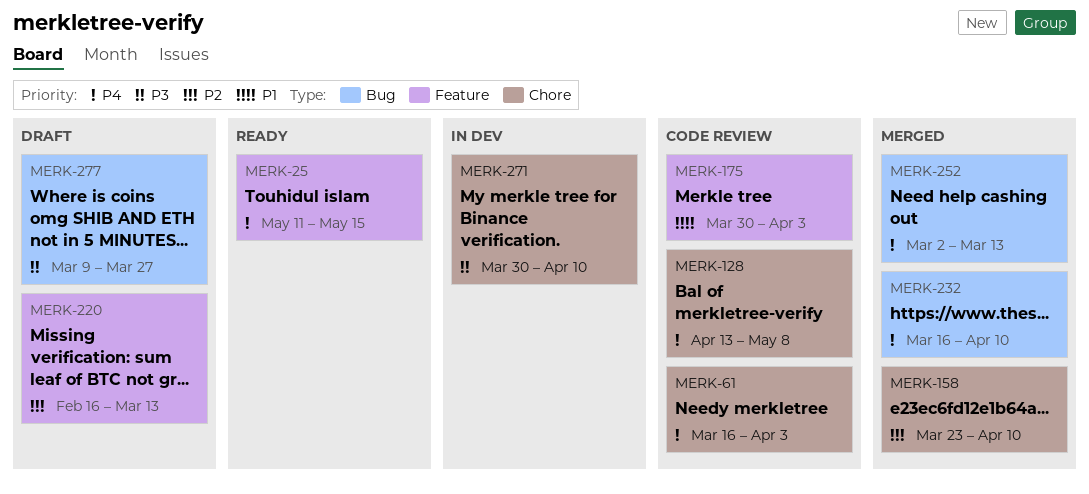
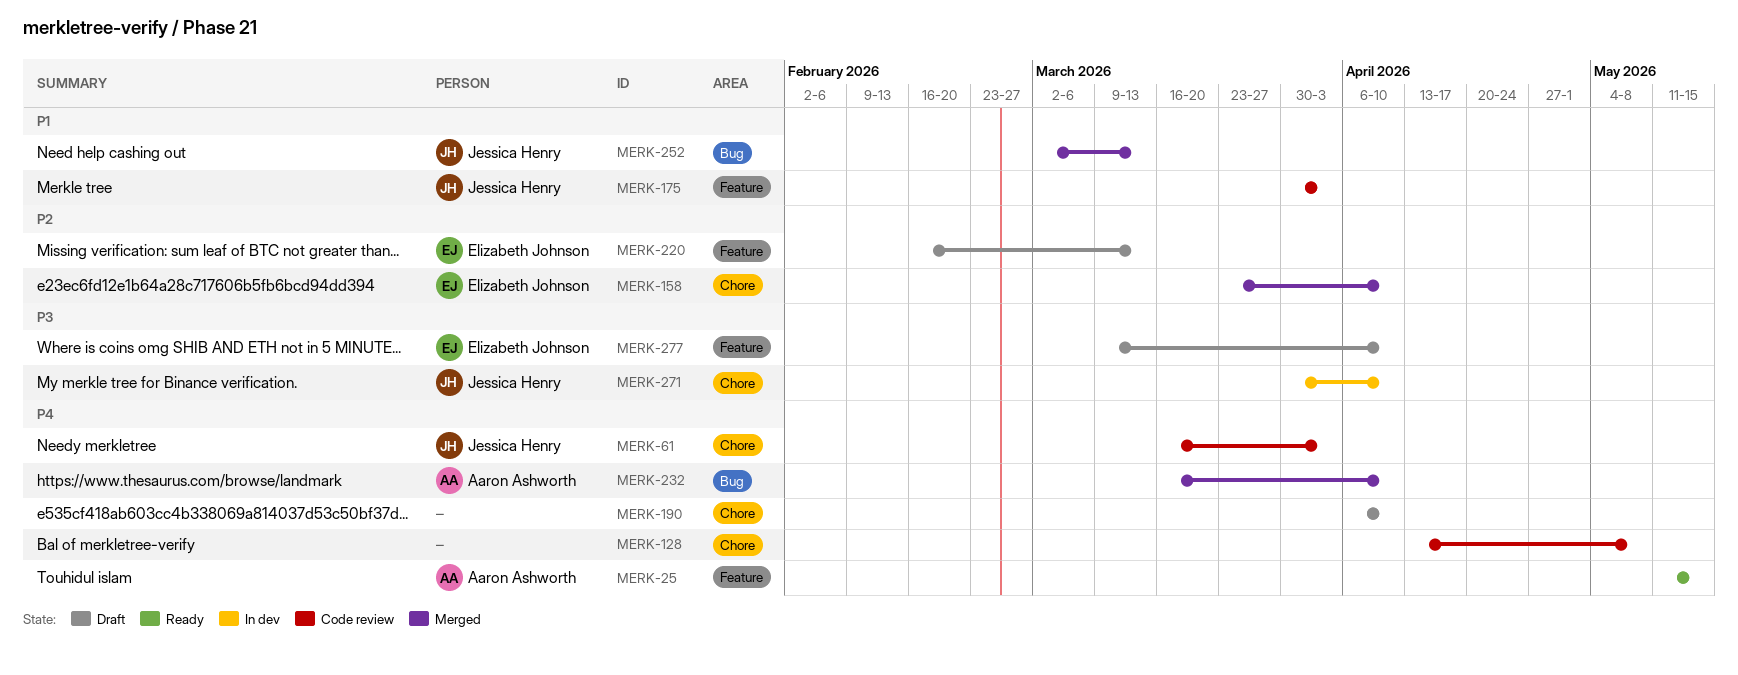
MERK-190: none -> present
MERK-252, priority: P4 -> P1
MERK-277, label: Bug -> Feature
MERK-277, due: Mar 27 -> Apr 10

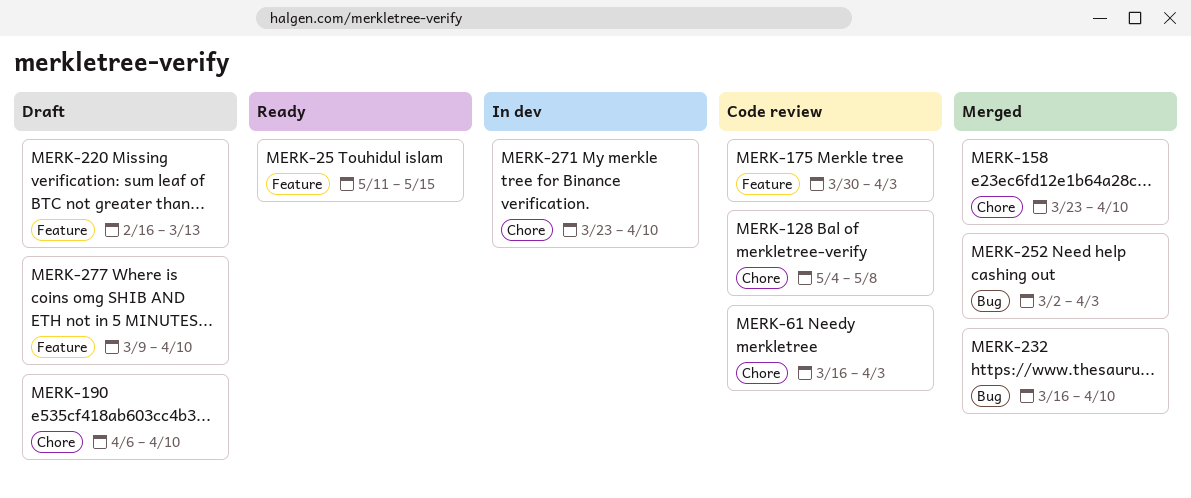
MERK-128, start: Apr 13 -> May 4
MERK-252, due: Mar 13 -> Apr 3
MERK-271, start: Mar 30 -> Mar 23

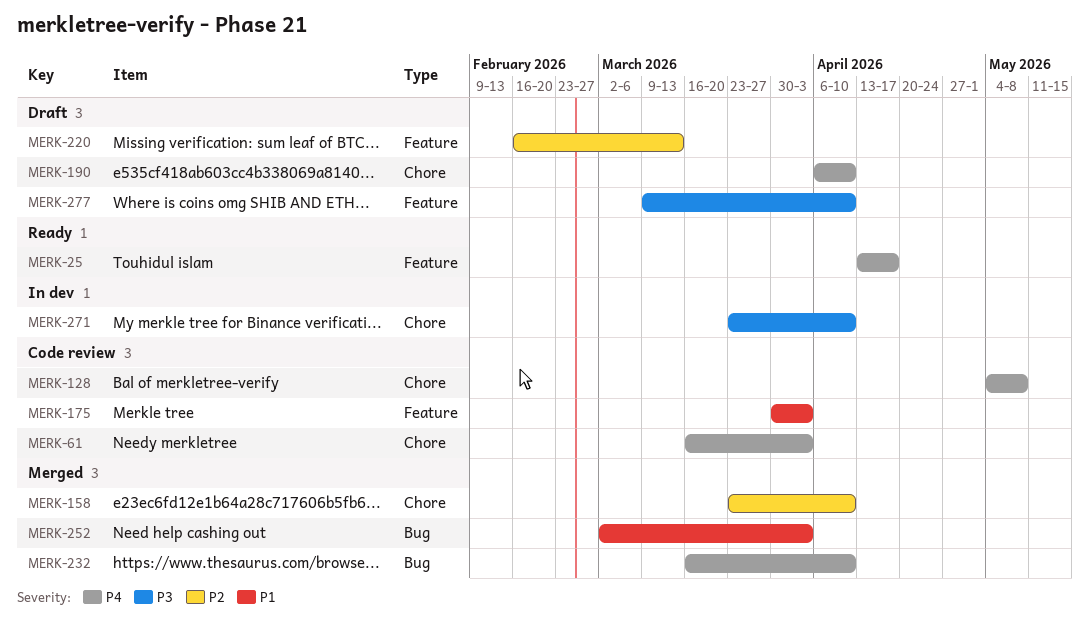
MERK-25, start: May 11 -> Apr 13
MERK-25, due: May 15 -> Apr 17

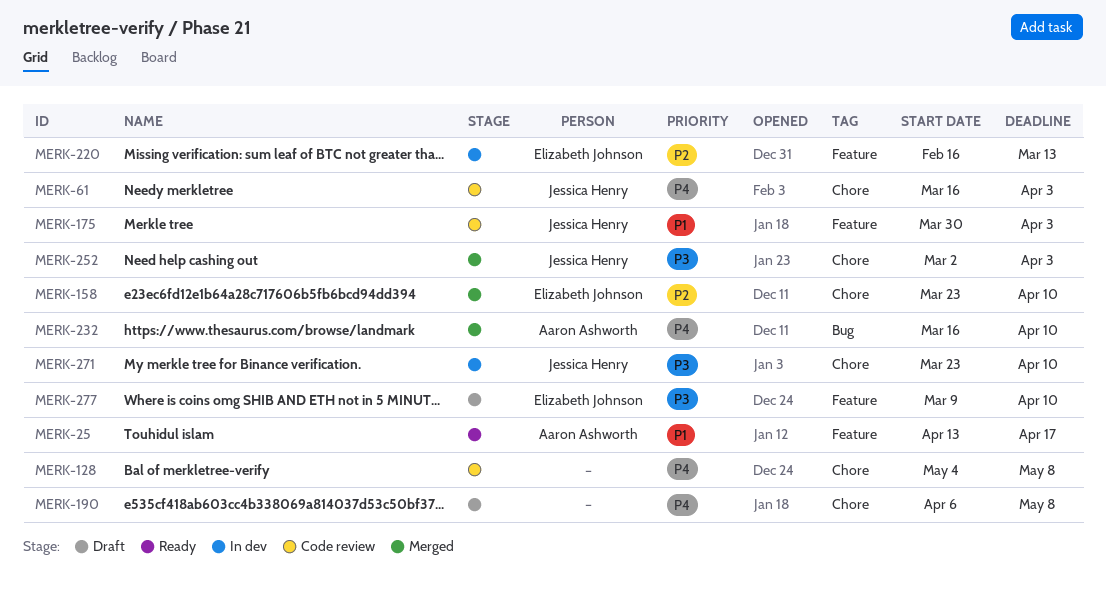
MERK-25, priority: P4 -> P1
MERK-190, due: Apr 10 -> May 8
MERK-220, status: Draft -> In dev
MERK-252, priority: P1 -> P3
MERK-252, label: Bug -> Chore

